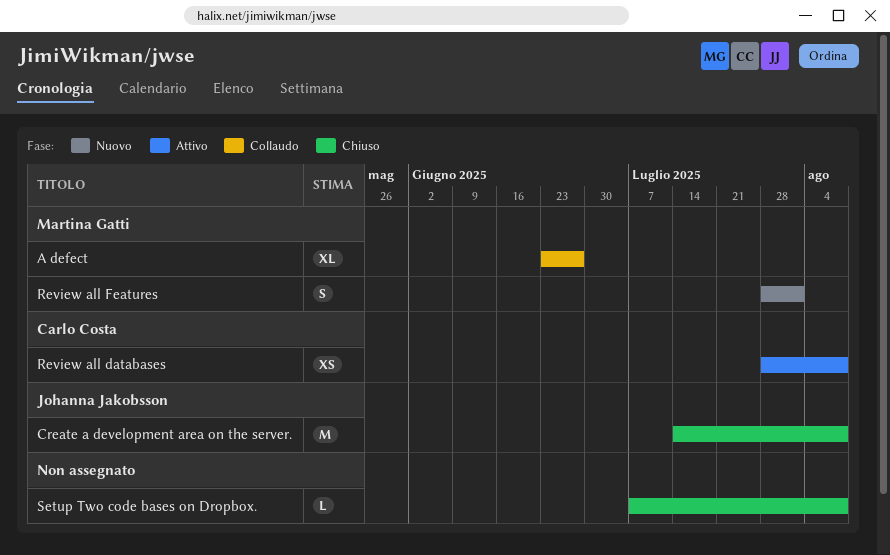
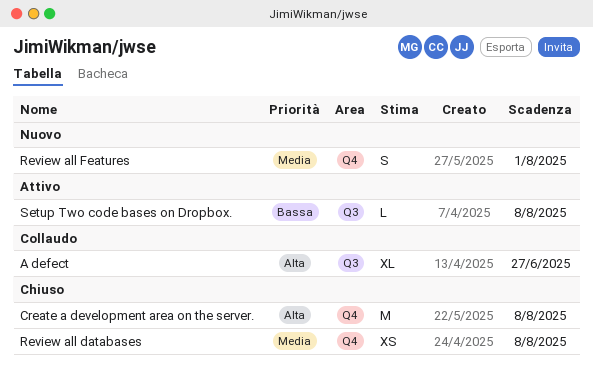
Review all databases, status: Attivo -> Chiuso
Setup Two code bases on Dropbox., status: Chiuso -> Attivo

